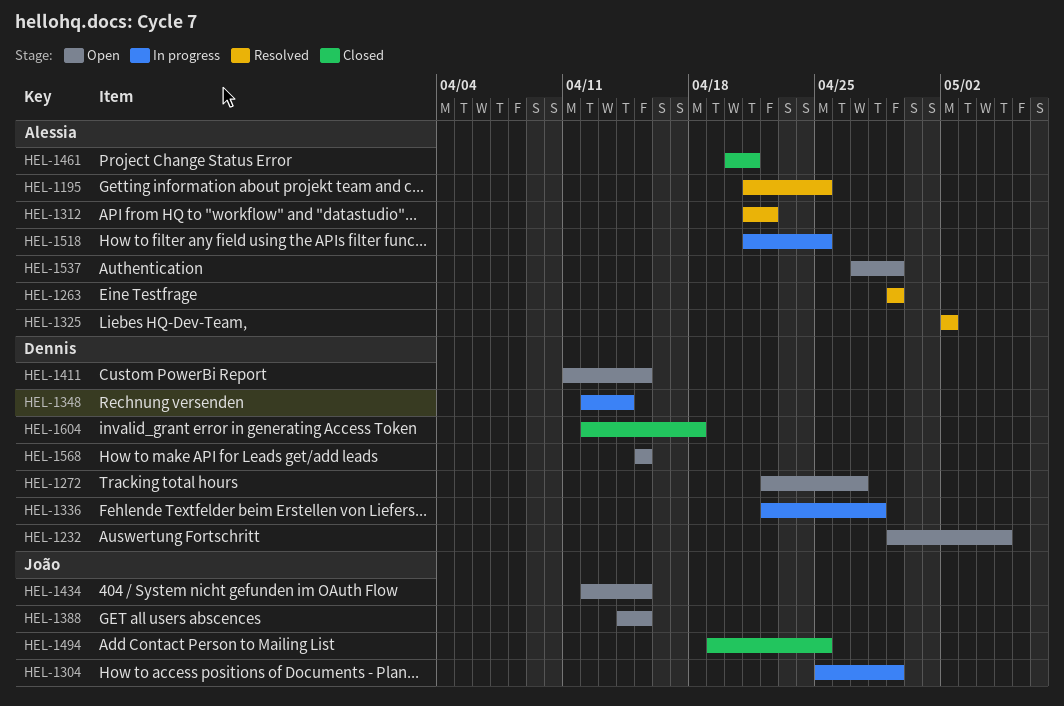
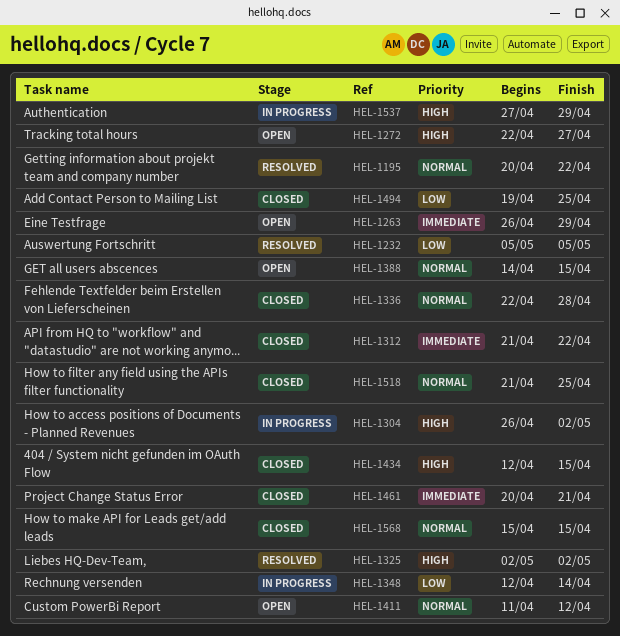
HEL-1195, start: Apr 21 -> Apr 20
HEL-1195, due: Apr 25 -> Apr 22
HEL-1232, status: Open -> Resolved
HEL-1232, start: Apr 29 -> May 5
HEL-1263, status: Resolved -> Open
HEL-1263, start: Apr 29 -> Apr 26
HEL-1304, start: Apr 25 -> Apr 26
HEL-1304, due: Apr 29 -> May 2
HEL-1312, status: Resolved -> Closed
HEL-1336, status: In progress -> Closed
HEL-1411, due: Apr 15 -> Apr 12
HEL-1434, status: Open -> Closed
HEL-1518, status: In progress -> Closed
HEL-1537, status: Open -> In progress
HEL-1568, status: Open -> Closed
HEL-1604: present -> none

